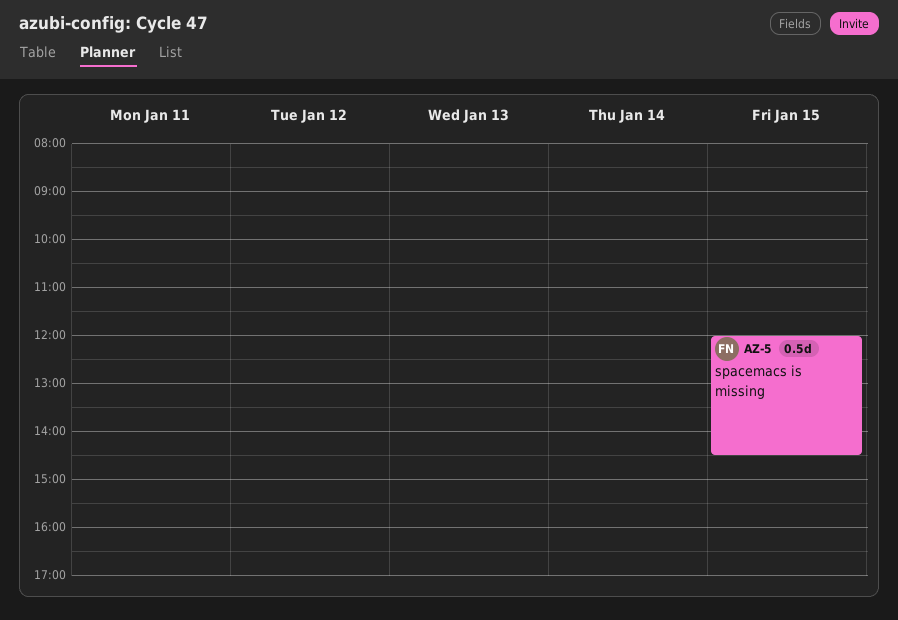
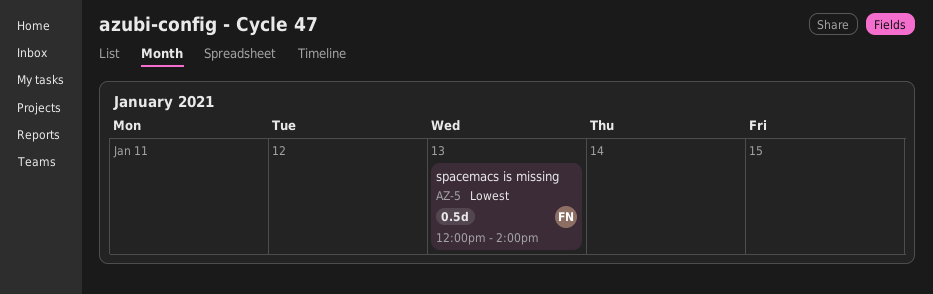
AZ-5, day: Jan 15 -> Jan 13
AZ-5, ends: 14:30 -> 14:00

